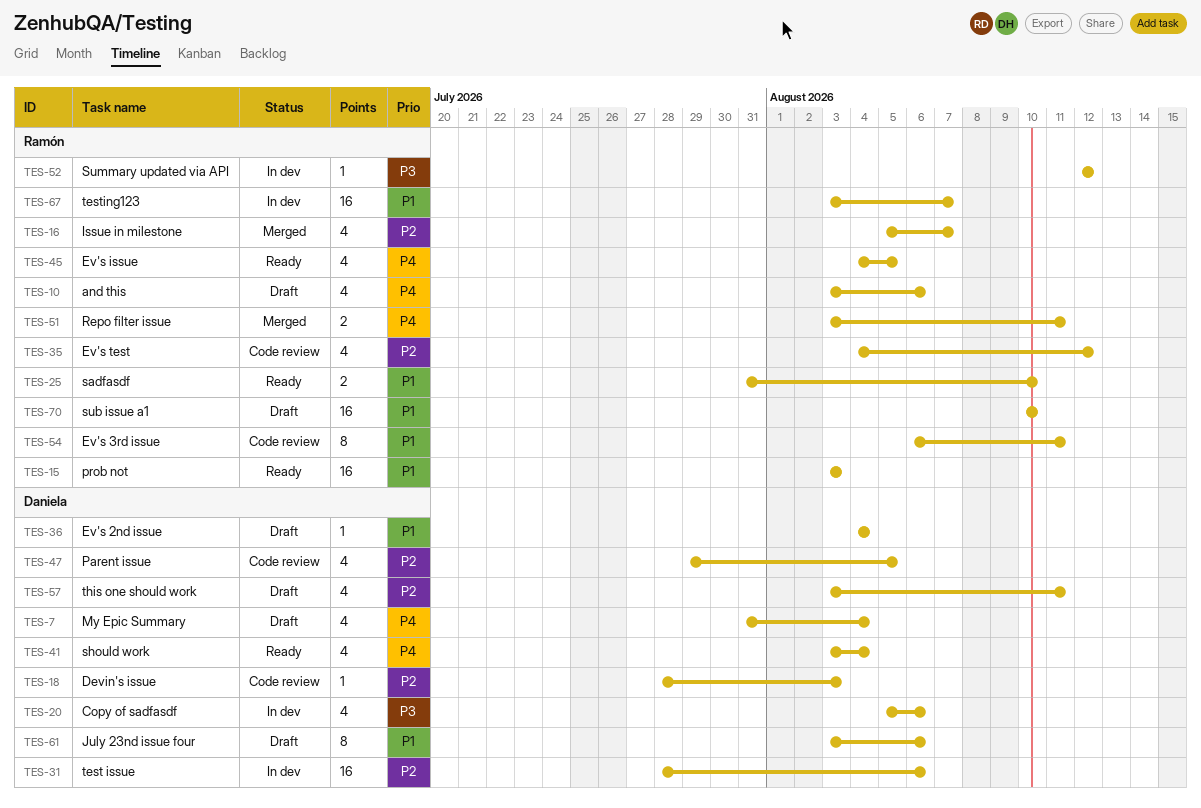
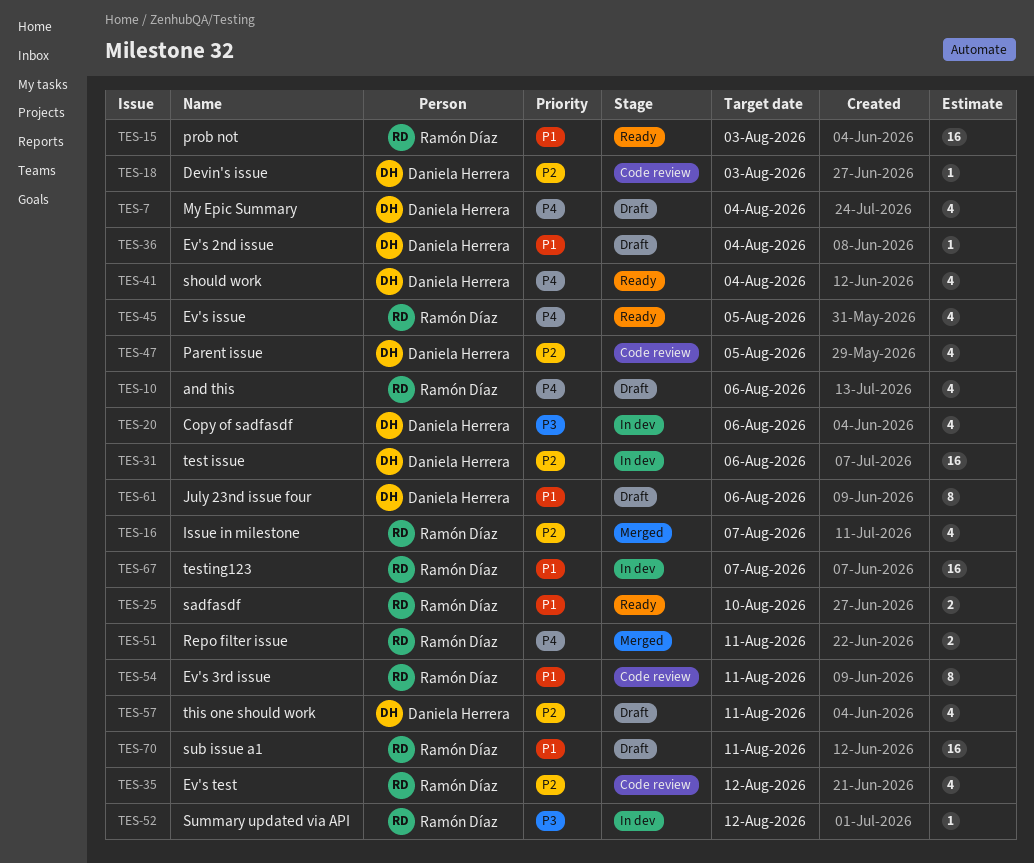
TES-70, due: Aug 10 -> Aug 11

